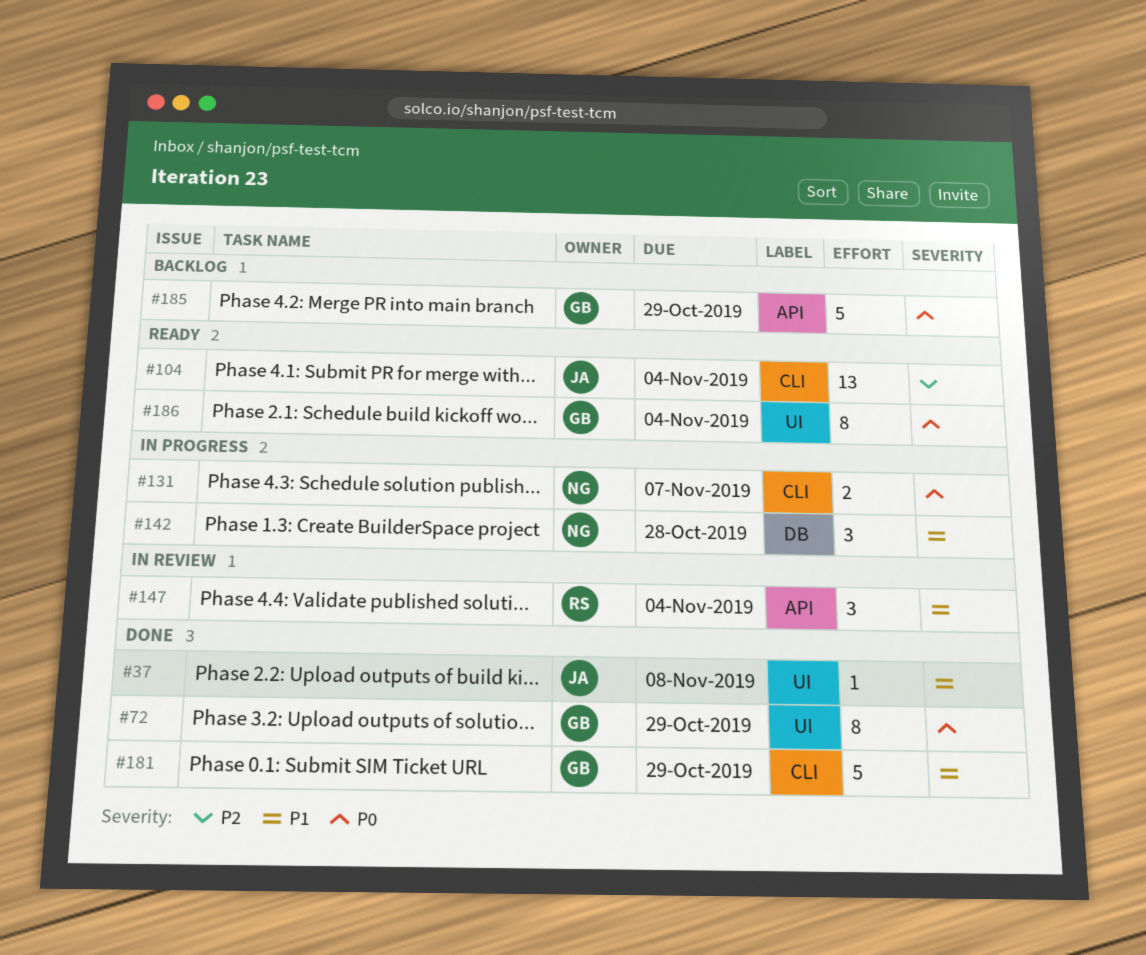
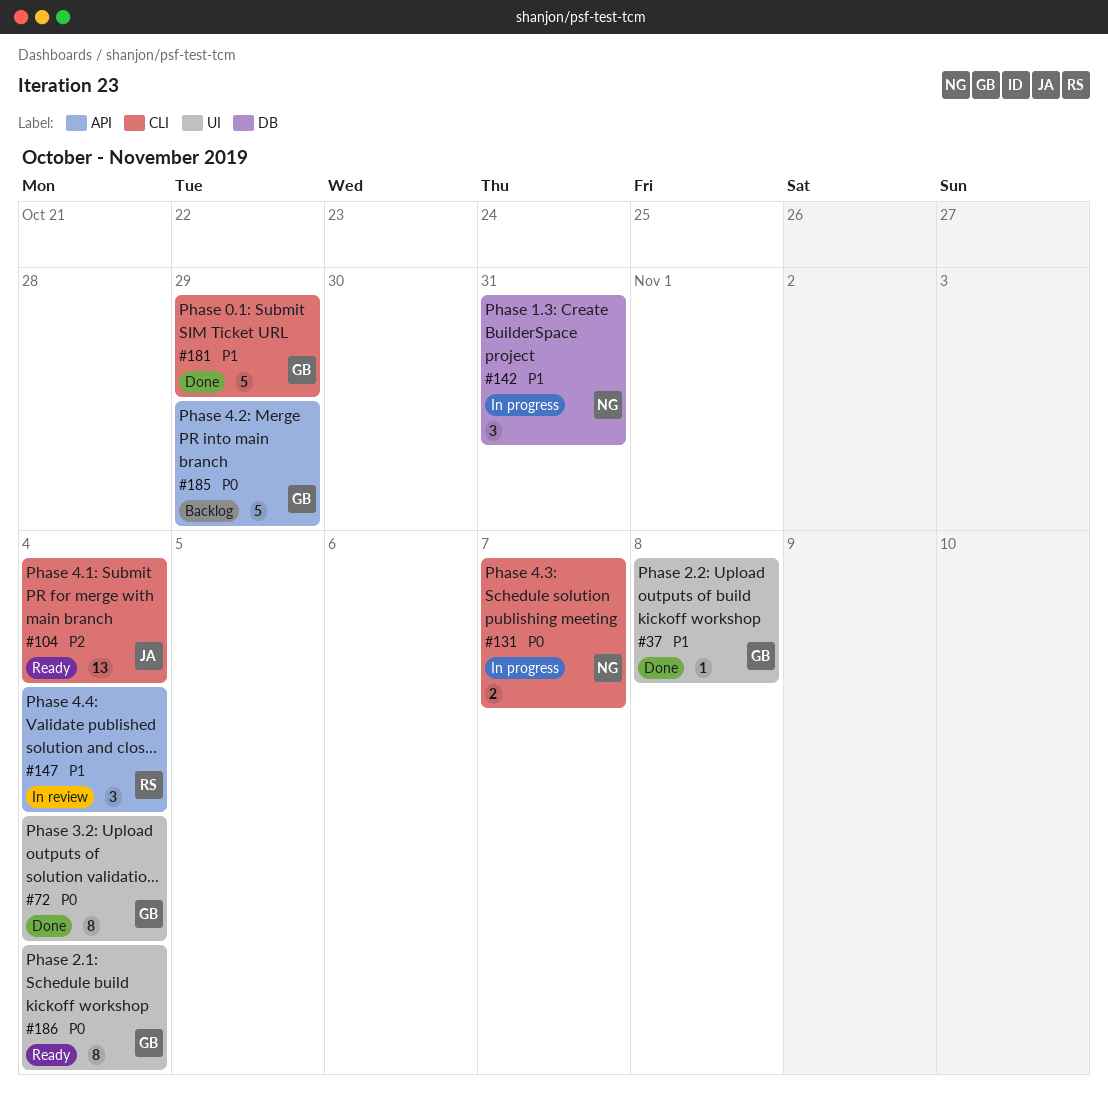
#37, owner: JA -> GB
#72, due: Oct 29 -> Nov 4
#142, due: Oct 28 -> Oct 31

